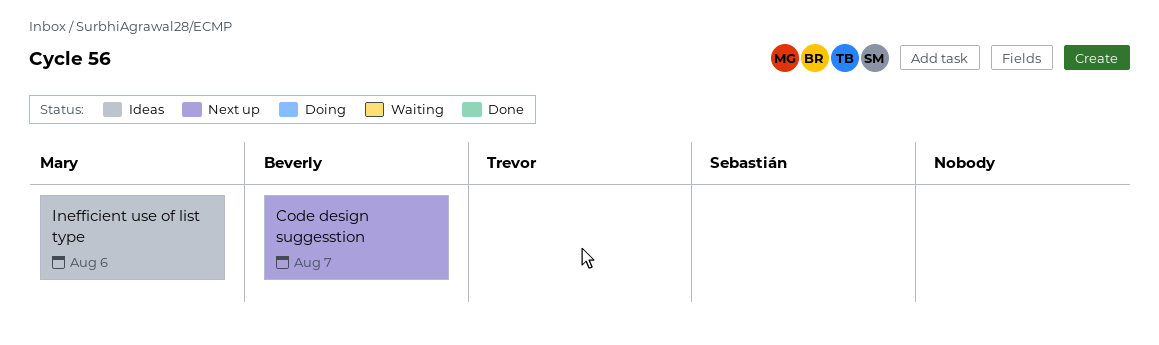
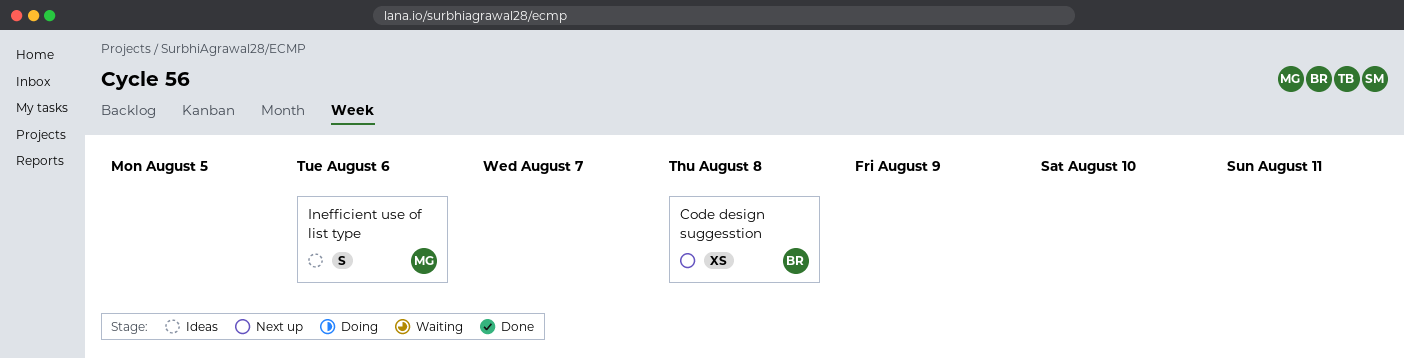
Code design suggesstion, due: Aug 7 -> Aug 8

